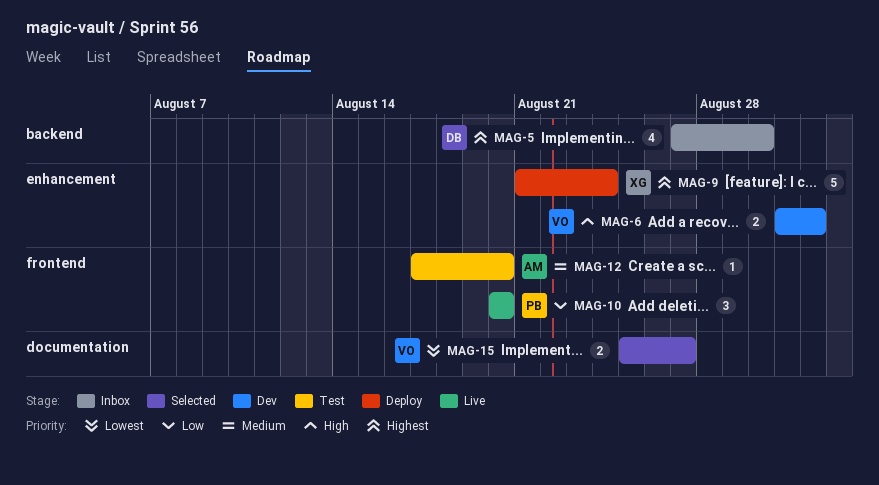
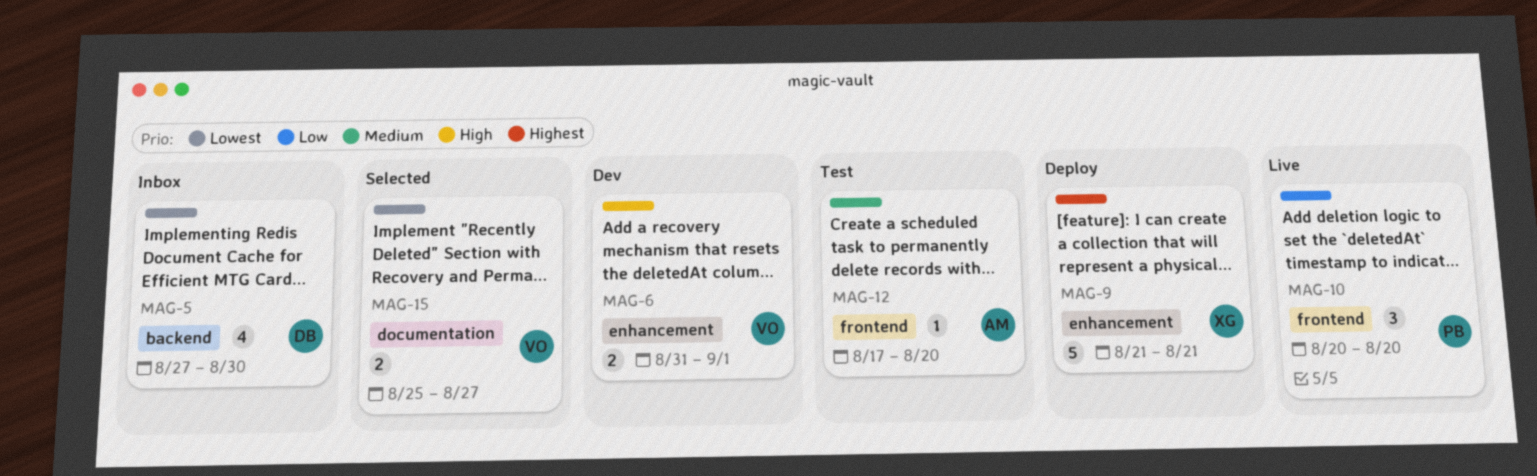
MAG-5, priority: Highest -> Lowest
MAG-9, due: Aug 24 -> Aug 21

